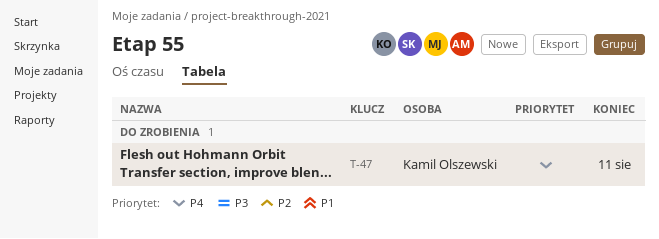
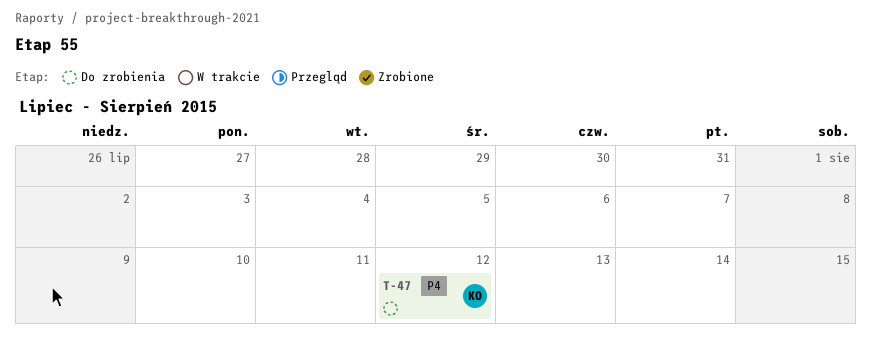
T-47, due: Aug 11 -> Aug 12

